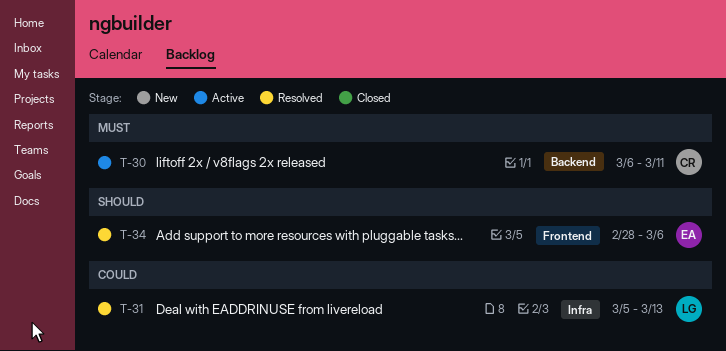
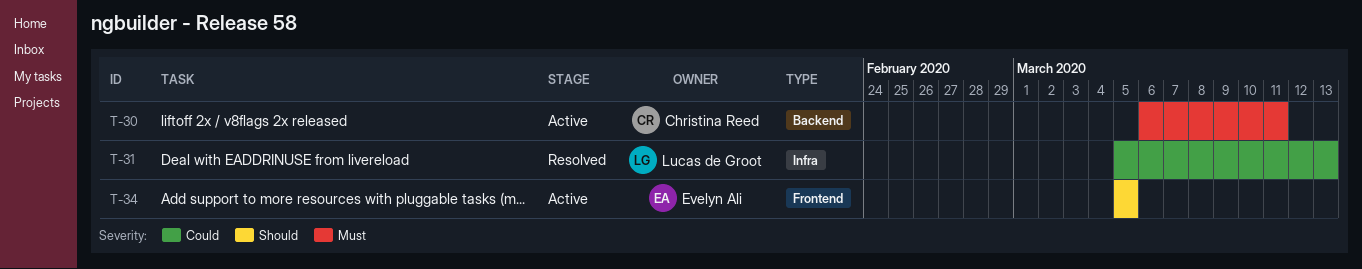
T-34, status: Resolved -> Active
T-34, start: Feb 28 -> Mar 5
T-34, due: Mar 6 -> Mar 5

